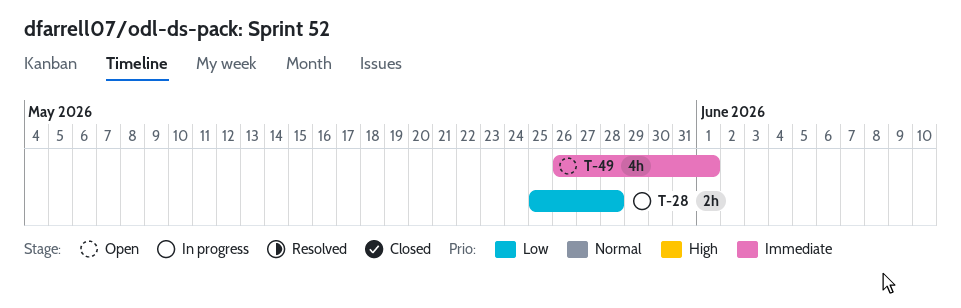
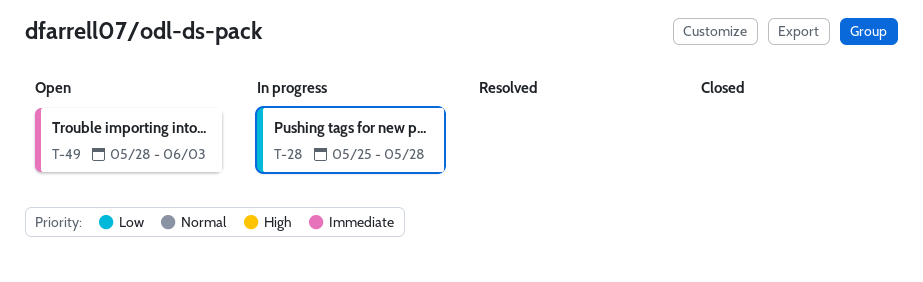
T-49, start: May 26 -> May 28
T-49, due: Jun 1 -> Jun 3

